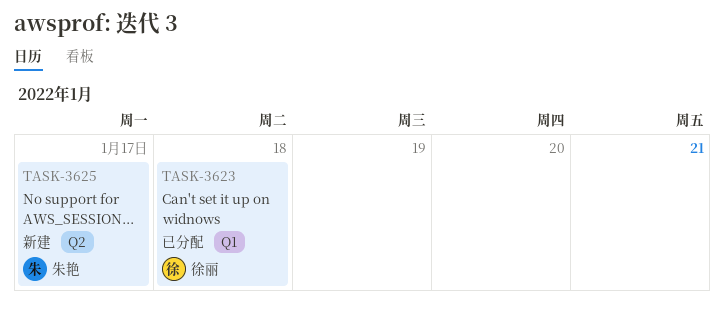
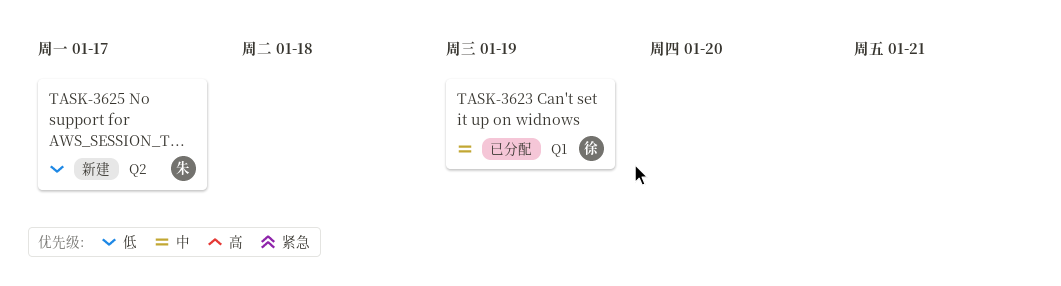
TASK-3623, due: Jan 18 -> Jan 19

